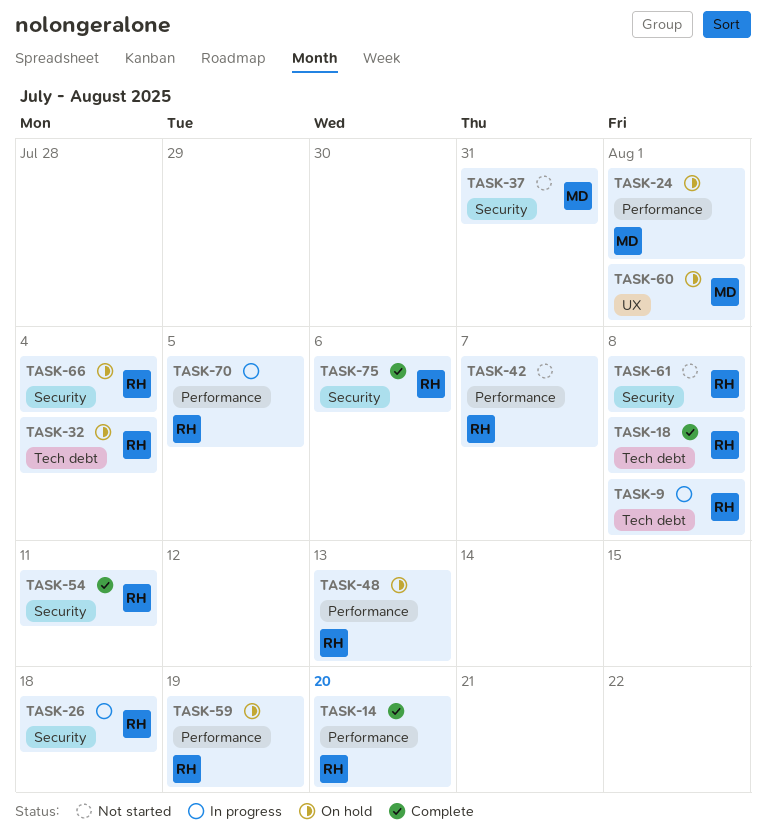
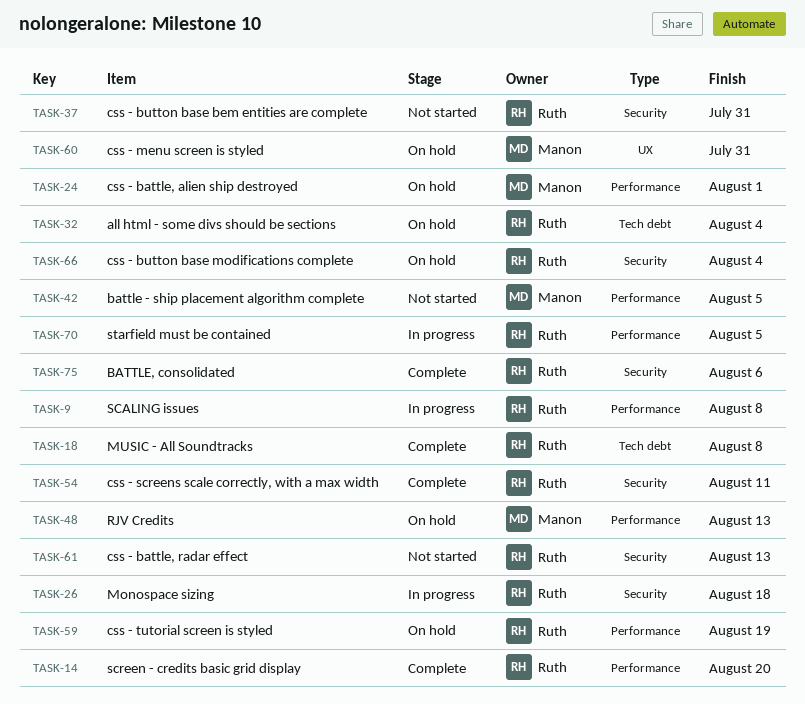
TASK-9, label: Tech debt -> Performance
TASK-37, owner: Manon -> Ruth
TASK-42, owner: Ruth -> Manon
TASK-42, due: Aug 7 -> Aug 5
TASK-48, owner: Ruth -> Manon
TASK-60, due: Aug 1 -> Jul 31
TASK-61, due: Aug 8 -> Aug 13

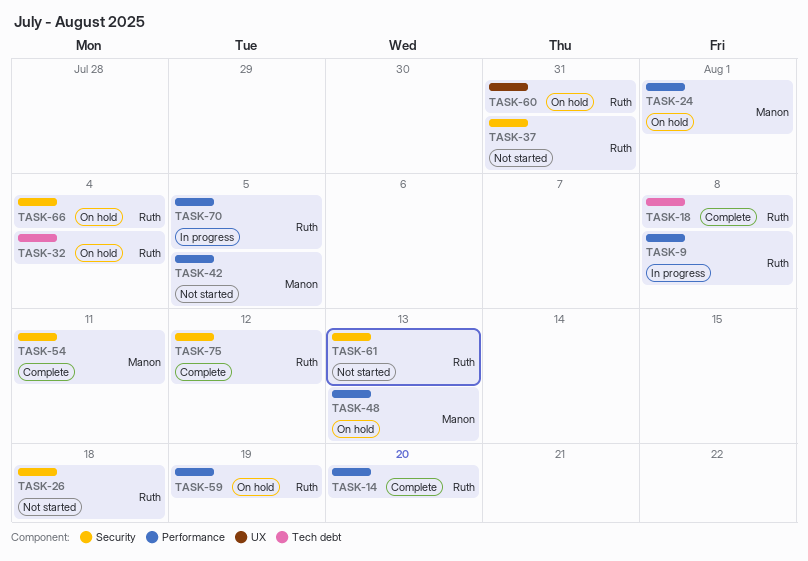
TASK-26, status: In progress -> Not started
TASK-54, owner: Ruth -> Manon
TASK-60, owner: Manon -> Ruth
TASK-75, due: Aug 6 -> Aug 12

